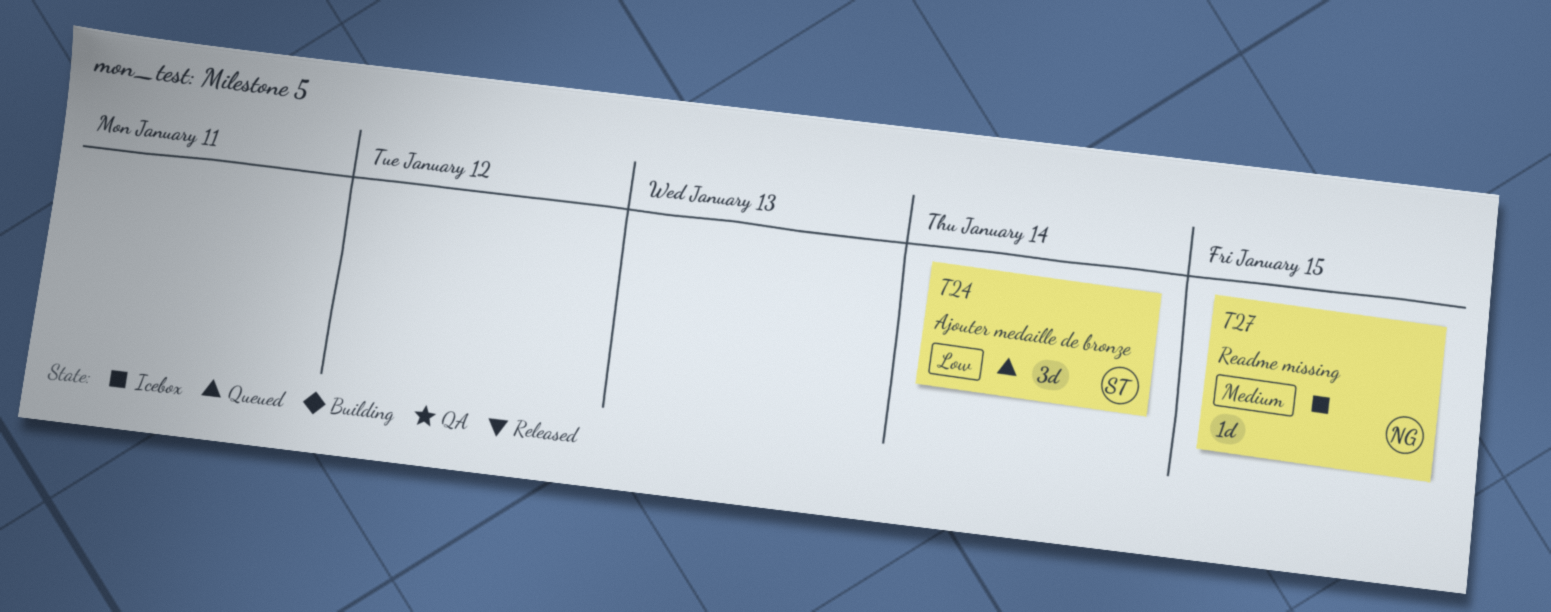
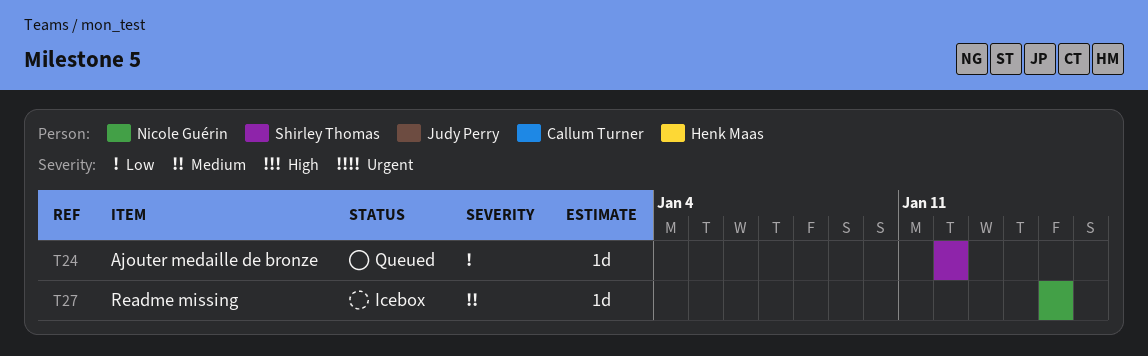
T24, estimate: 3d -> 1d
T24, due: Jan 14 -> Jan 12

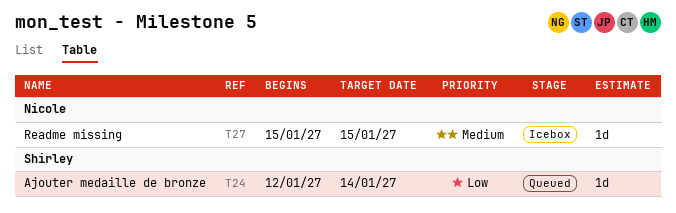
T24, due: Jan 12 -> Jan 14

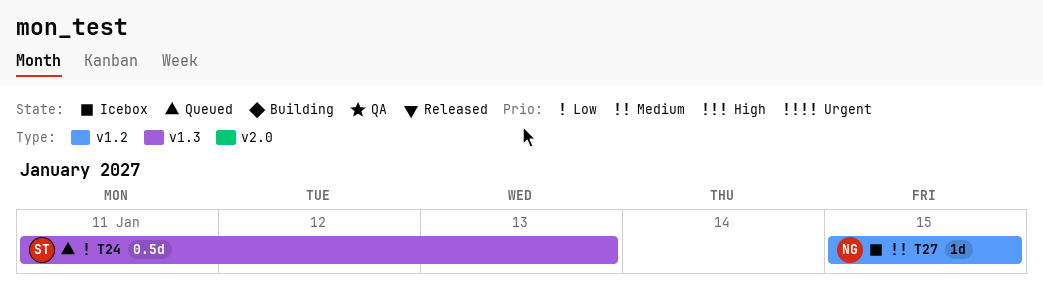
T24, estimate: 1d -> 0.5d
T24, start: Jan 12 -> Jan 11
T24, due: Jan 14 -> Jan 13

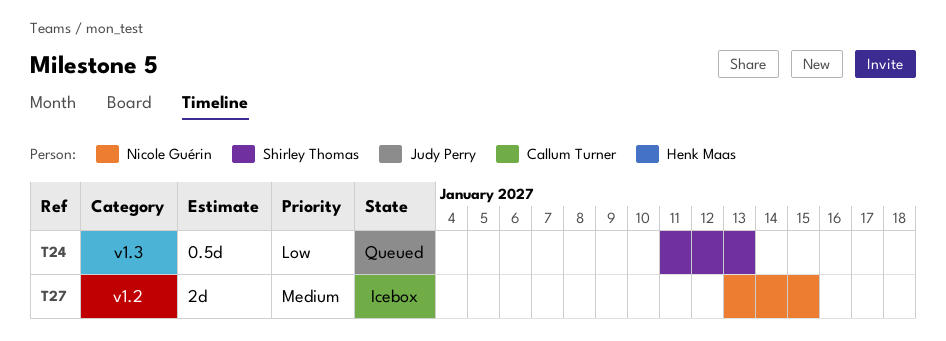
T27, estimate: 1d -> 2d
T27, start: Jan 15 -> Jan 13

